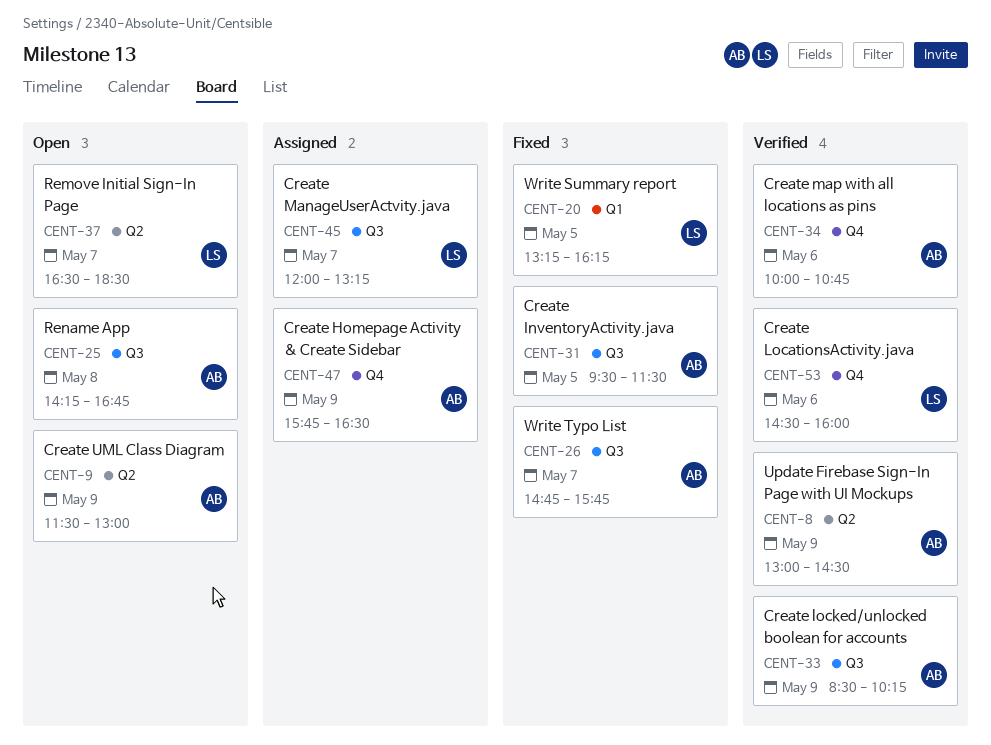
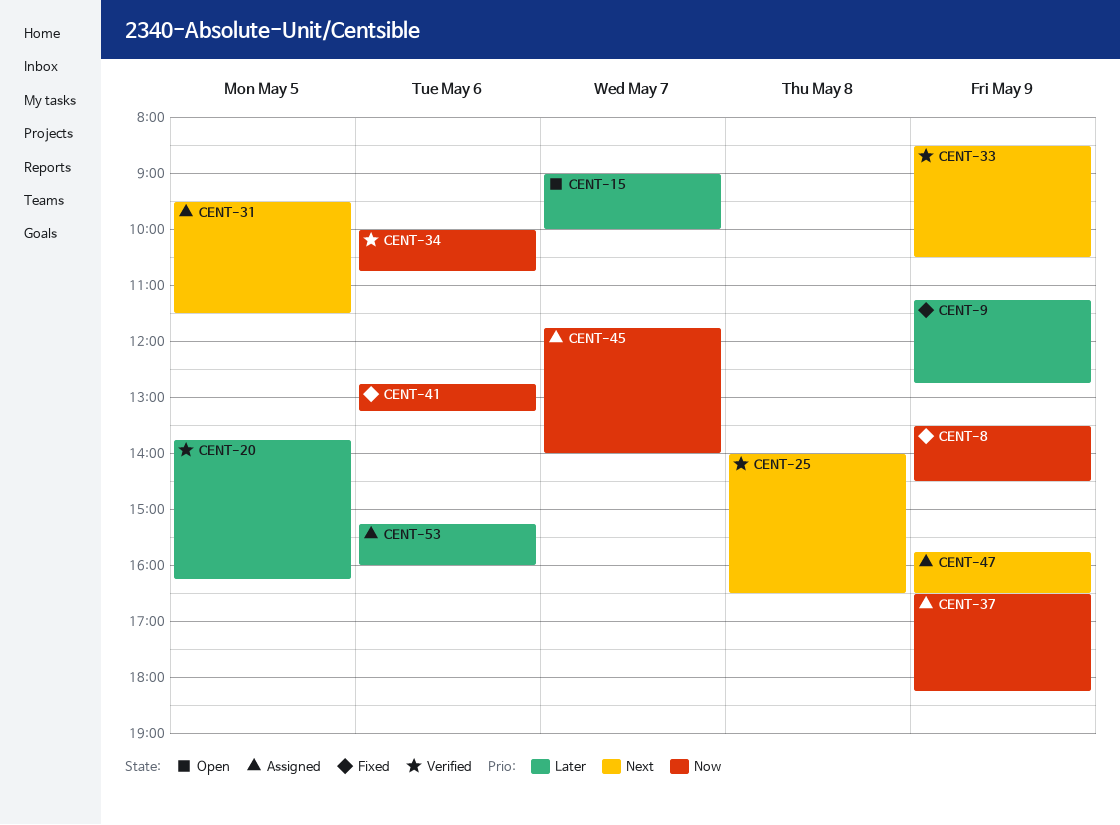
CENT-8, status: Verified -> Fixed
CENT-8, begins: 13:00 -> 13:30
CENT-9, status: Open -> Fixed
CENT-9, begins: 11:30 -> 11:15
CENT-9, ends: 13:00 -> 12:45
CENT-15: none -> present
CENT-20, status: Fixed -> Verified
CENT-20, begins: 13:15 -> 13:45
CENT-25, status: Open -> Verified
CENT-25, begins: 14:15 -> 14:00
CENT-25, ends: 16:45 -> 16:30
CENT-26: present -> none
CENT-31, status: Fixed -> Assigned
CENT-33, ends: 10:15 -> 10:30
CENT-37, status: Open -> Assigned
CENT-37, day: May 7 -> May 9
CENT-37, ends: 18:30 -> 18:15
CENT-41: none -> present
CENT-45, begins: 12:00 -> 11:45
CENT-45, ends: 13:15 -> 14:00
CENT-53, status: Verified -> Assigned
CENT-53, begins: 14:30 -> 15:15

